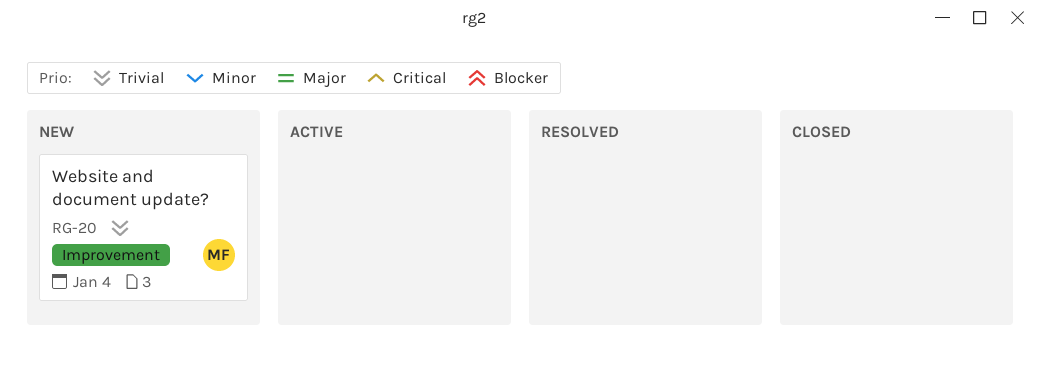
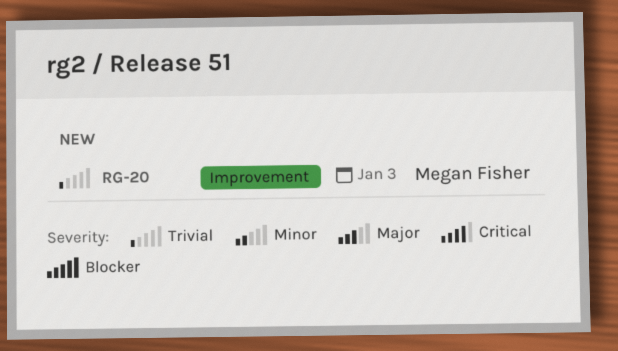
RG-20, due: Jan 4 -> Jan 3

